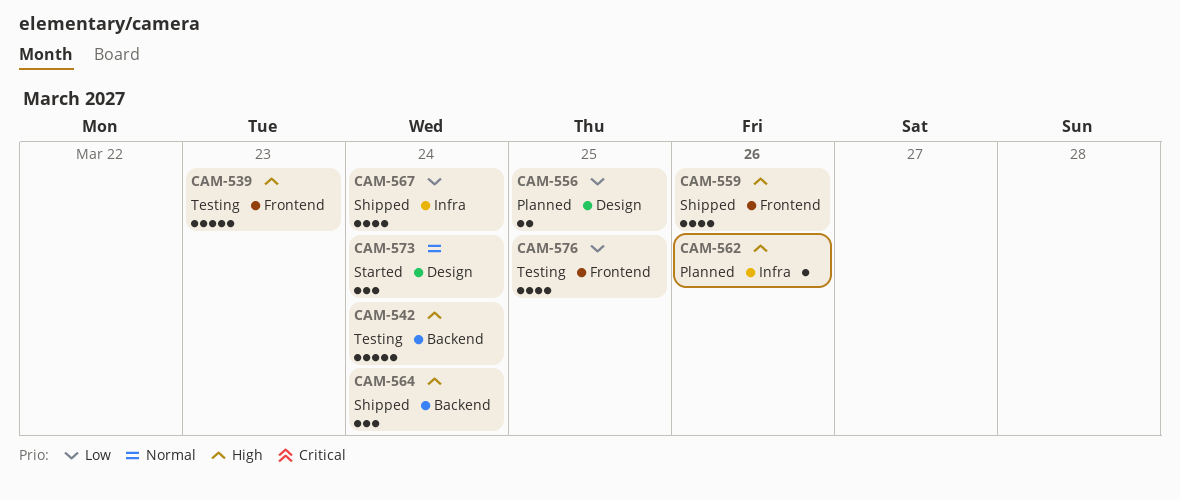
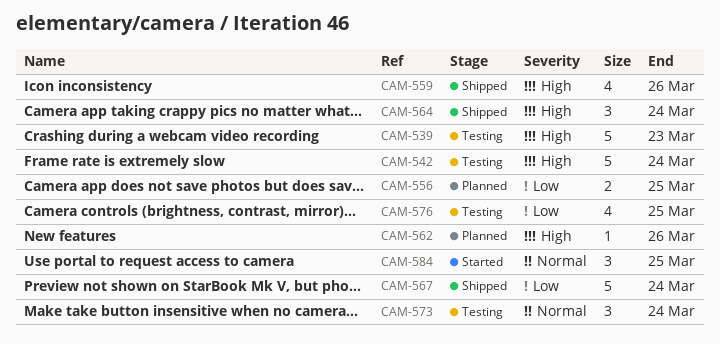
CAM-567, estimate: 4 -> 5
CAM-573, status: Started -> Testing
CAM-584: none -> present

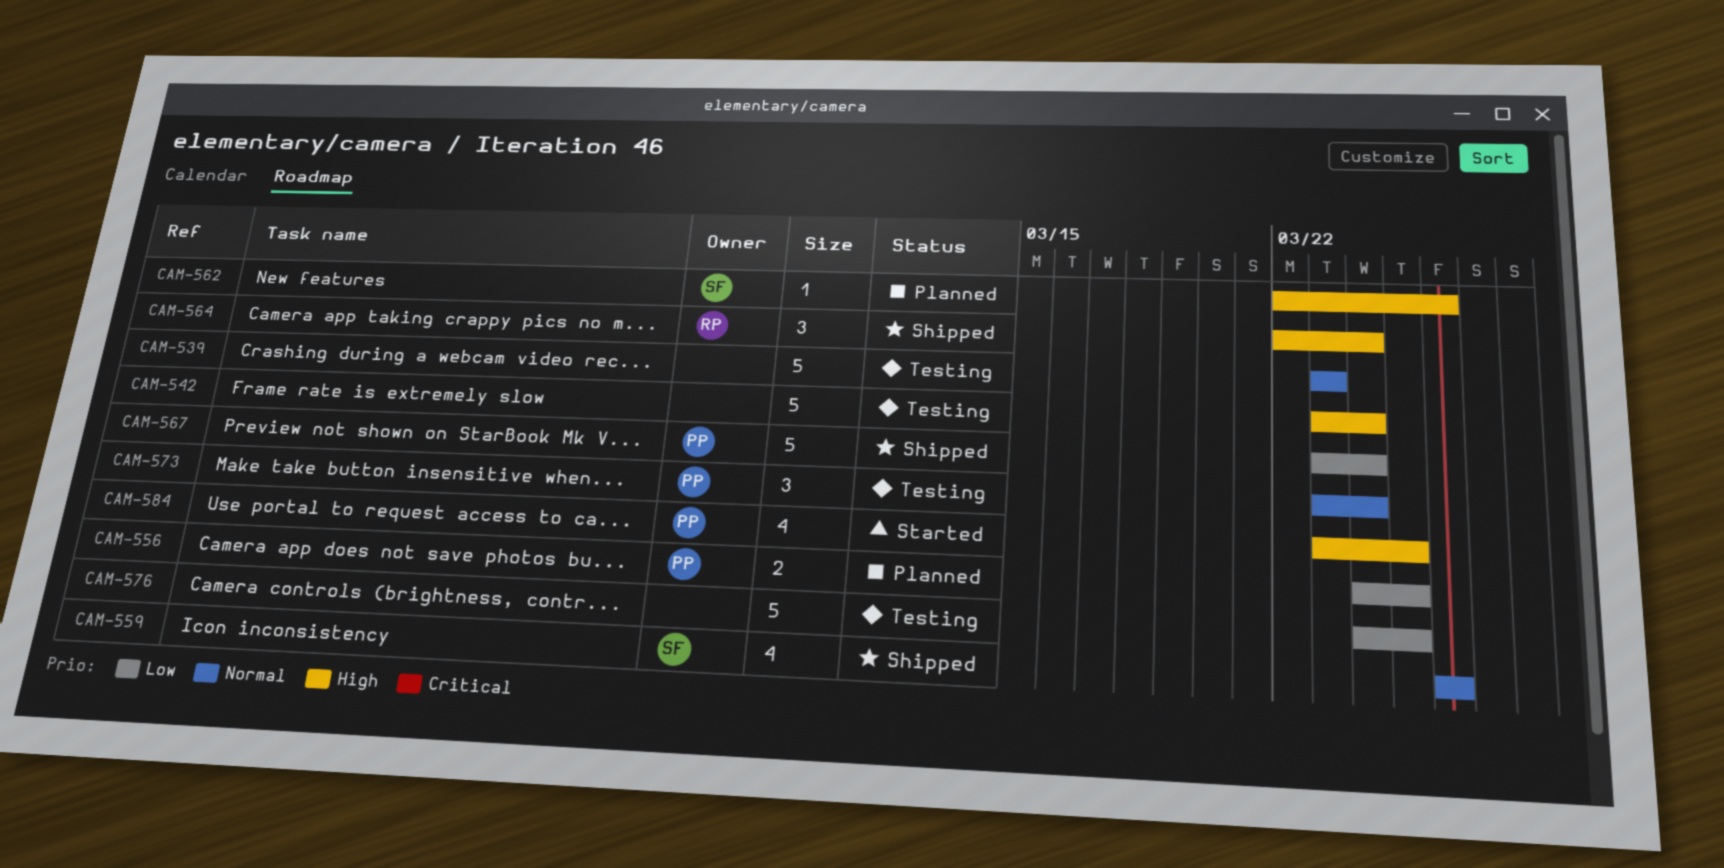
CAM-539, priority: High -> Normal
CAM-559, priority: High -> Normal
CAM-576, estimate: 4 -> 5
CAM-584, priority: Normal -> High
CAM-584, estimate: 3 -> 4

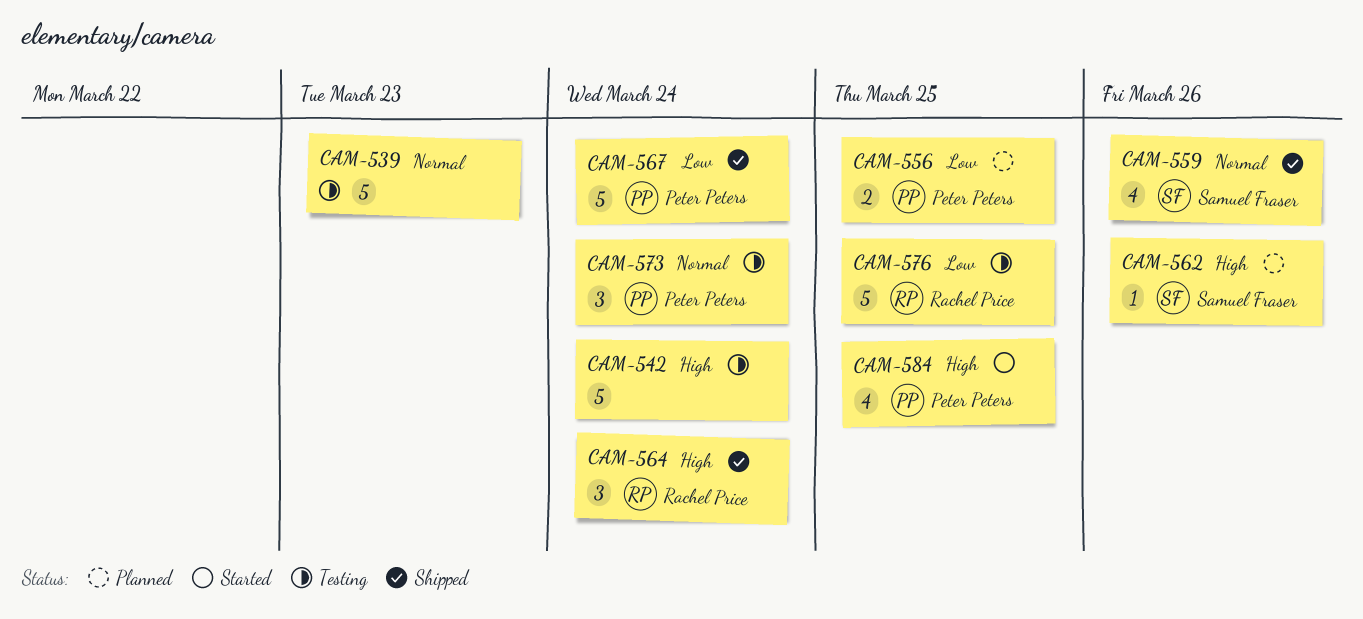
CAM-576, owner: none -> Rachel Price

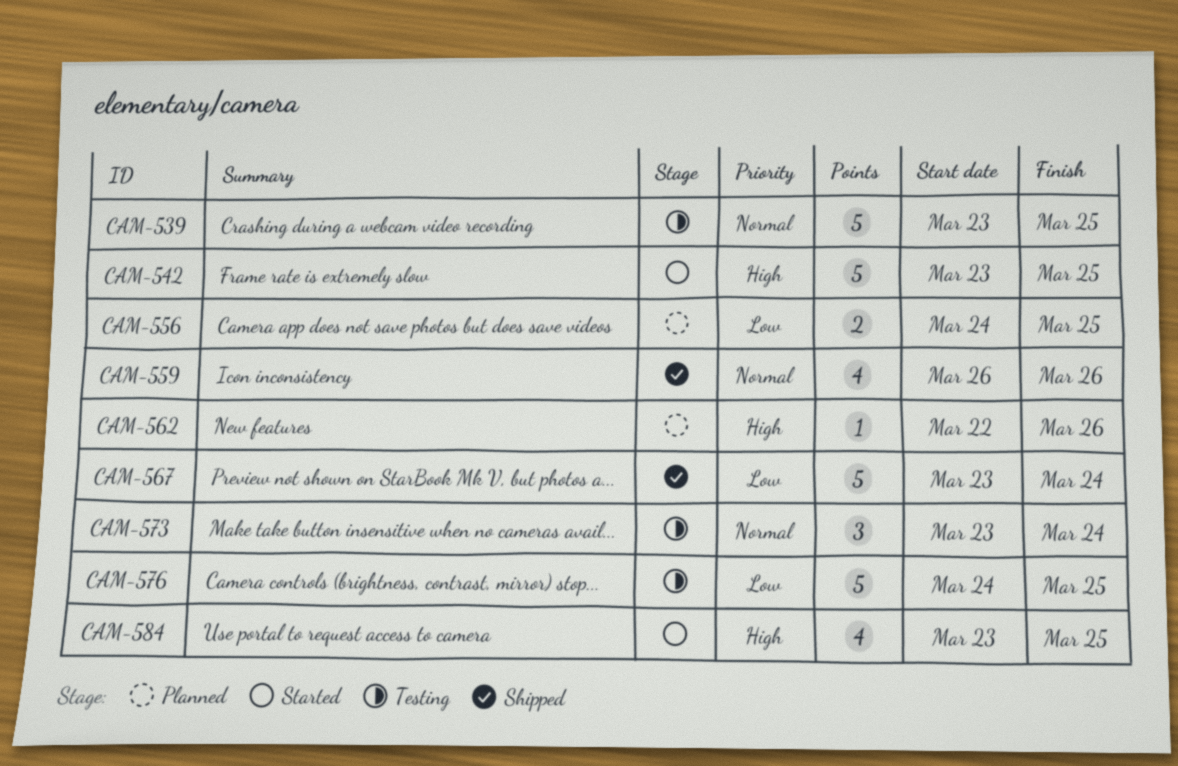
CAM-539, due: Mar 23 -> Mar 25
CAM-542, status: Testing -> Started
CAM-542, due: Mar 24 -> Mar 25
CAM-564: present -> none

